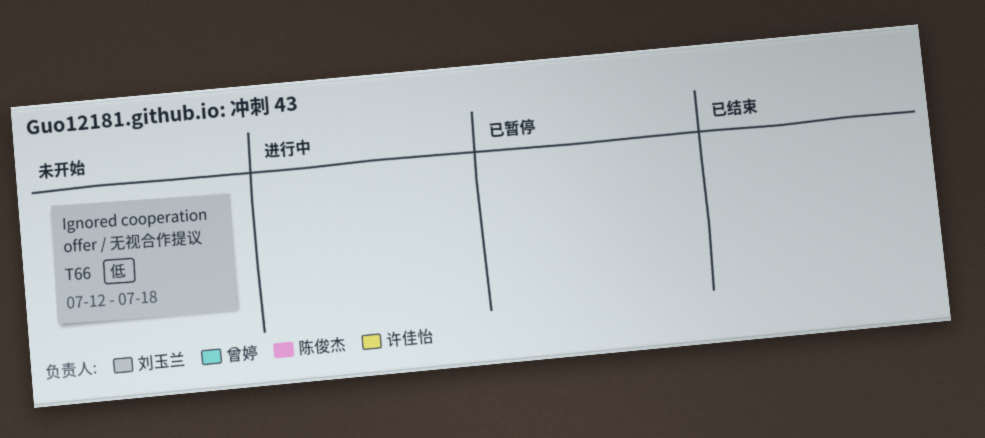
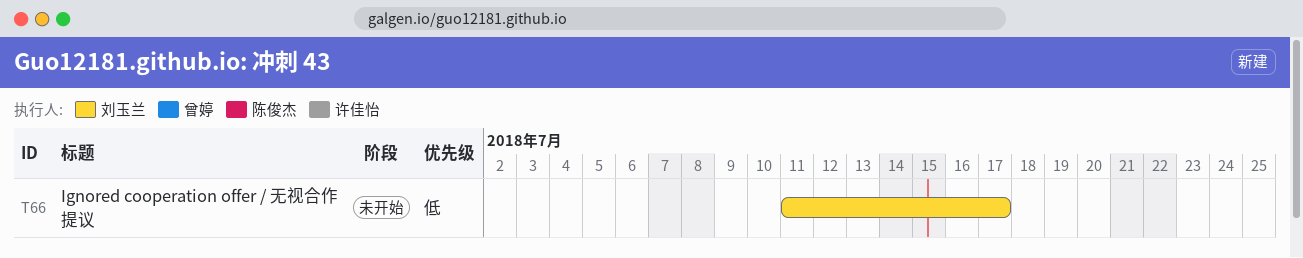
T66, start: Jul 12 -> Jul 11
T66, due: Jul 18 -> Jul 17

